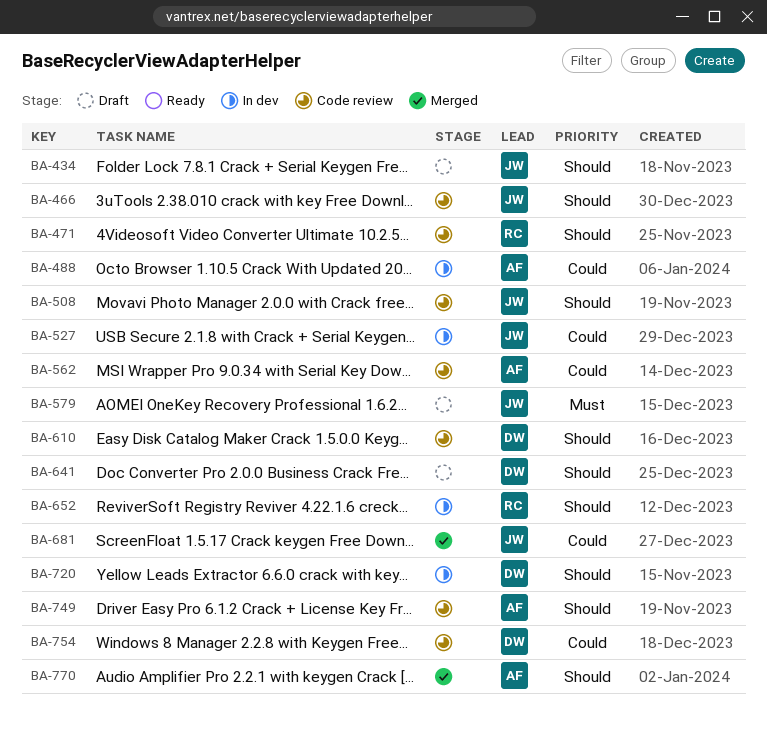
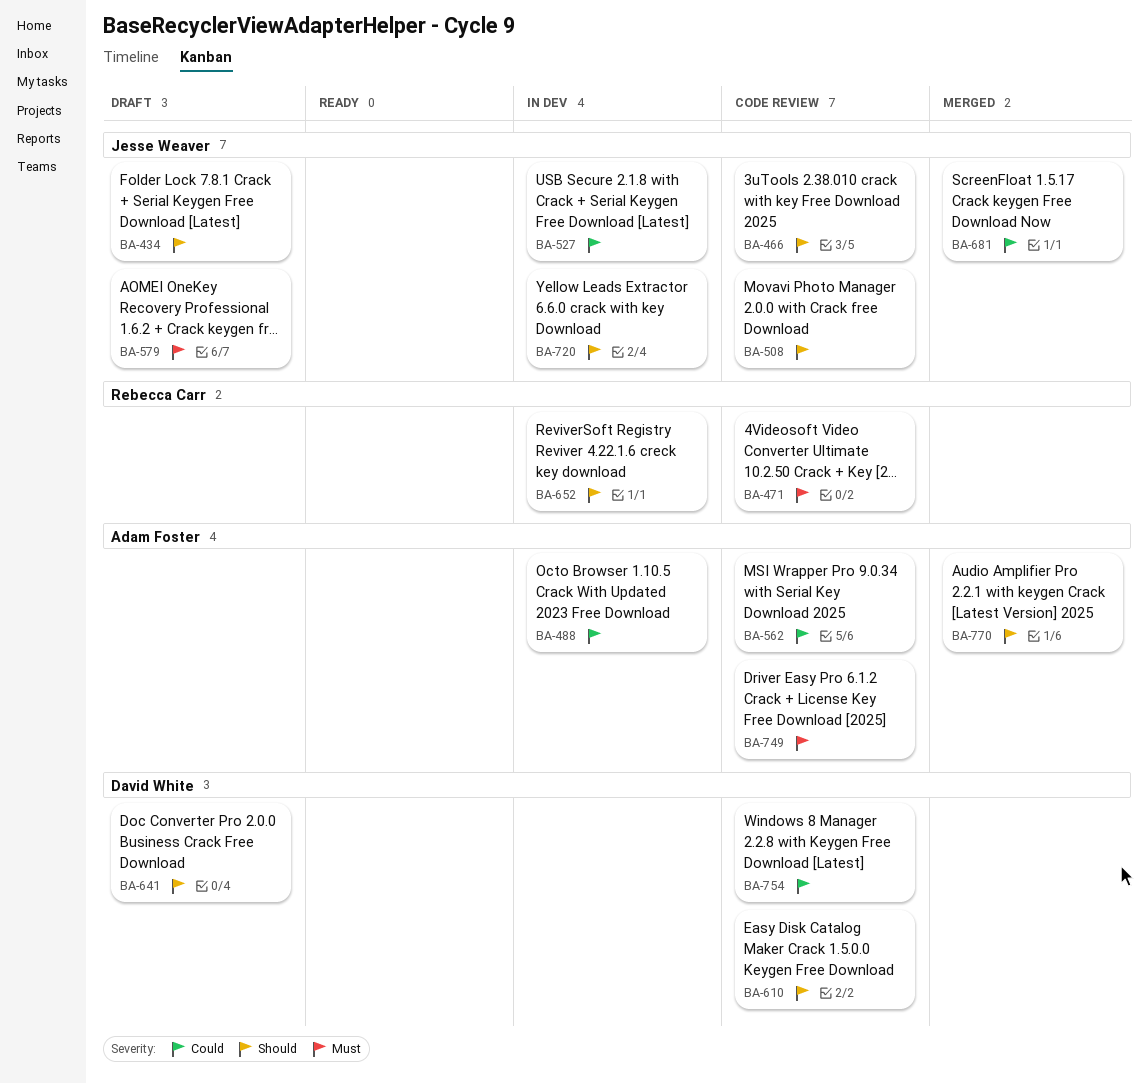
BA-471, priority: Should -> Must
BA-720, owner: David White -> Jesse Weaver
BA-749, priority: Should -> Must

